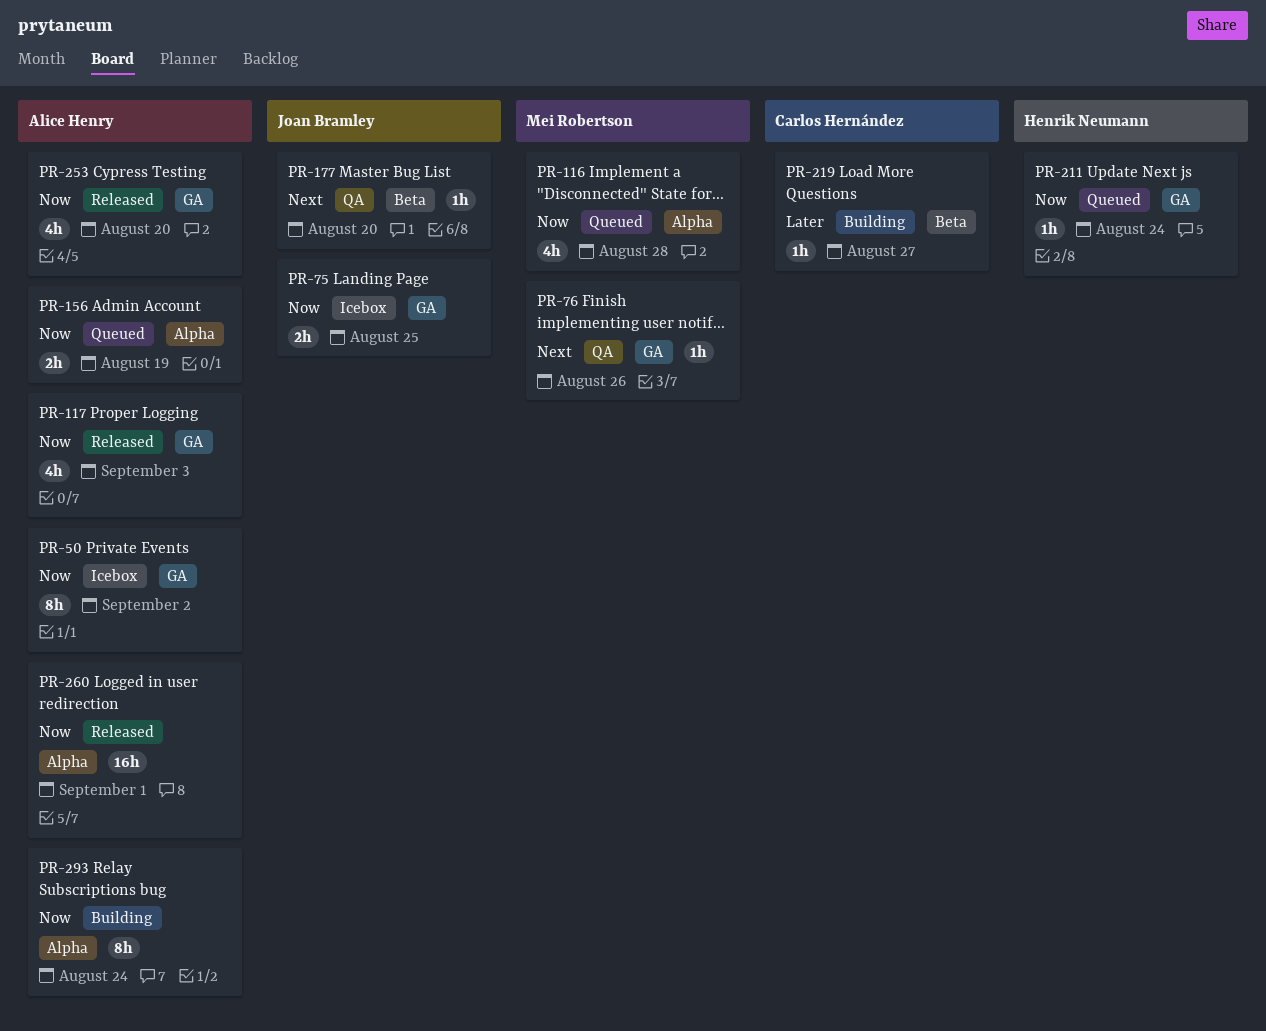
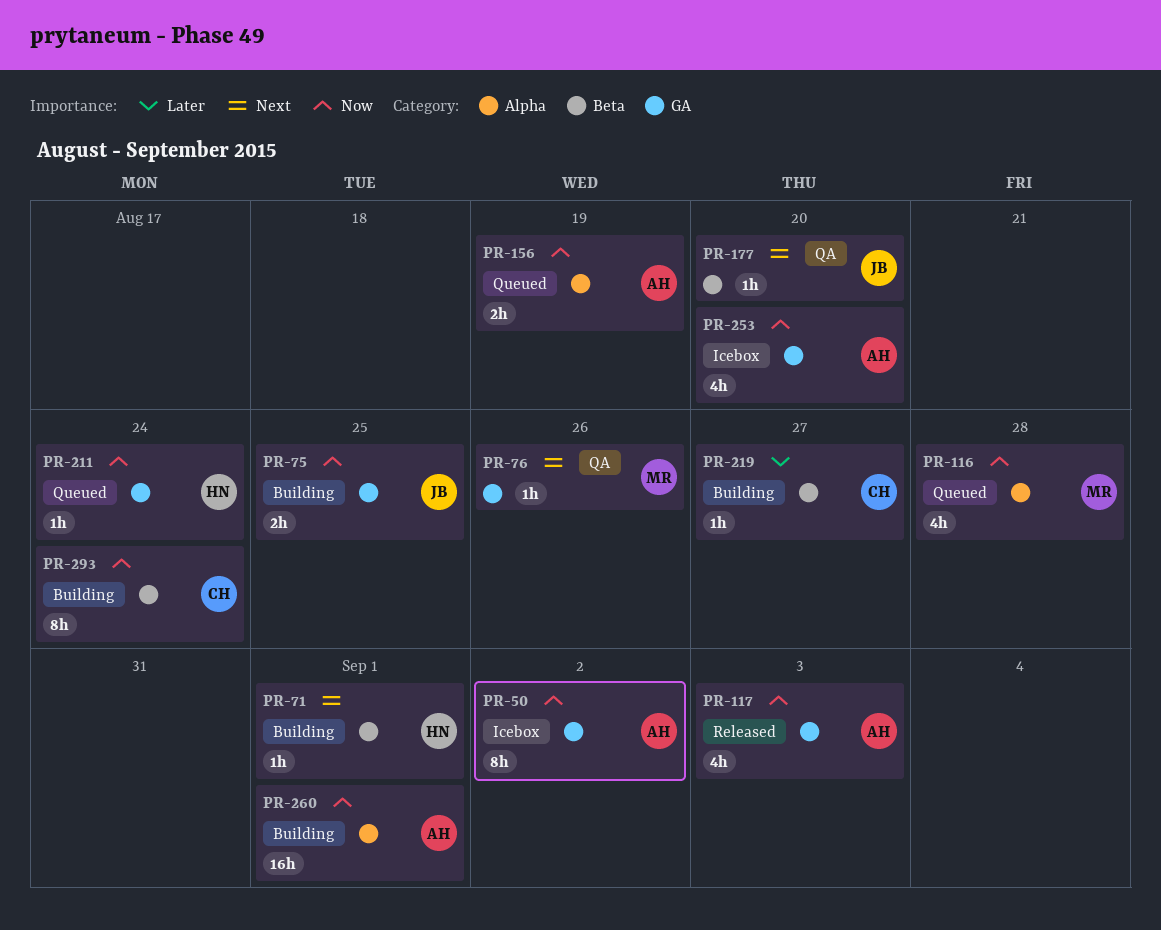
PR-71: none -> present
PR-75, status: Icebox -> Building
PR-253, status: Released -> Icebox
PR-260, status: Released -> Building
PR-293, owner: Alice Henry -> Carlos Hernández
PR-293, label: Alpha -> Beta

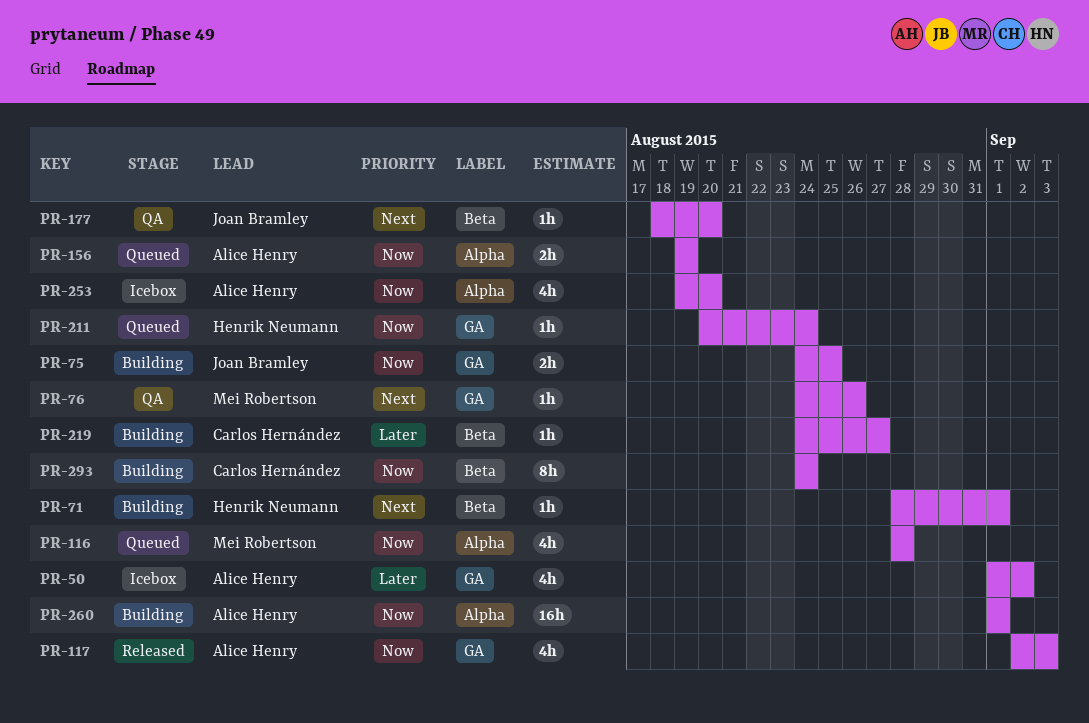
PR-50, priority: Now -> Later
PR-50, estimate: 8h -> 4h
PR-253, label: GA -> Alpha

